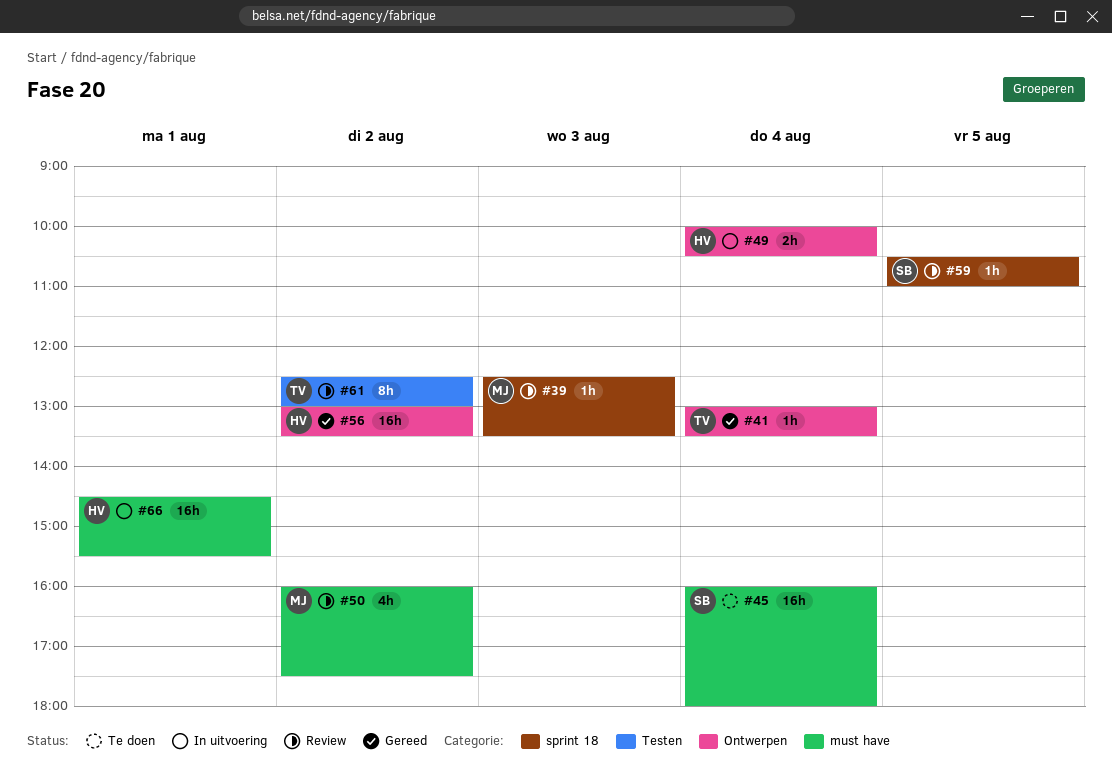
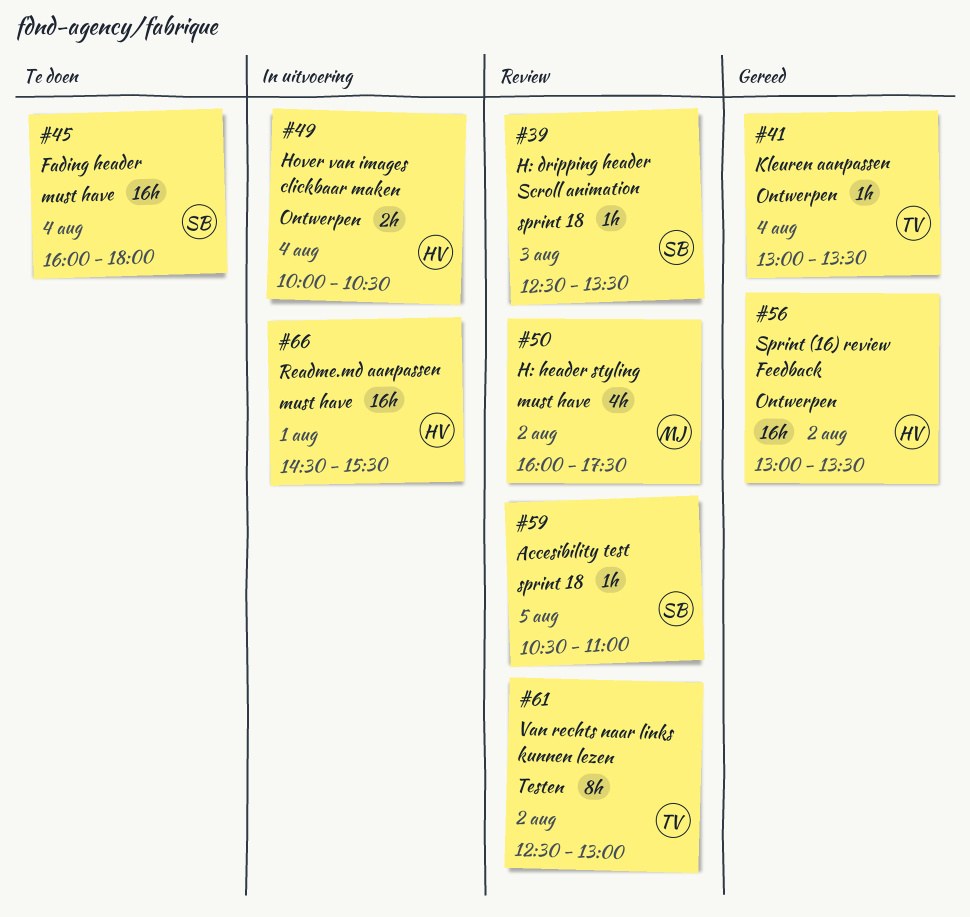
#39, owner: MJ -> SB

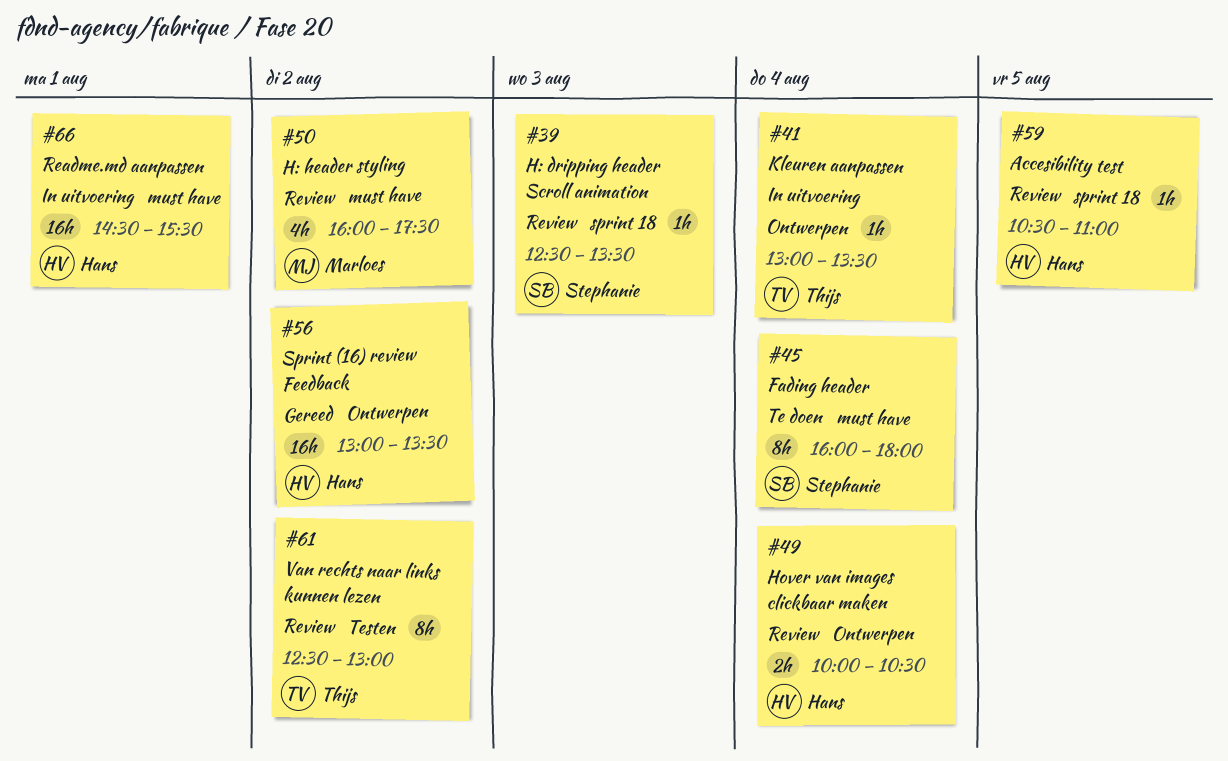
#41, status: Gereed -> In uitvoering
#45, estimate: 16h -> 8h
#49, status: In uitvoering -> Review
#59, owner: Stephanie -> Hans

